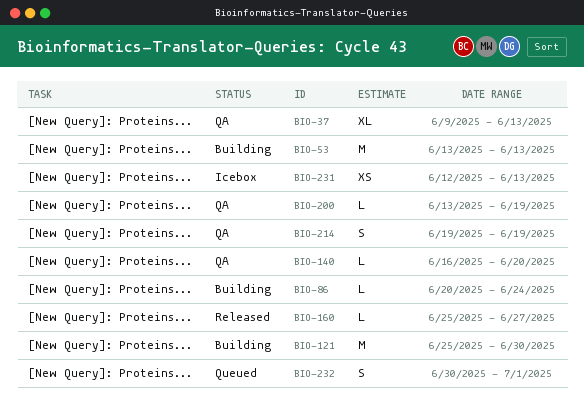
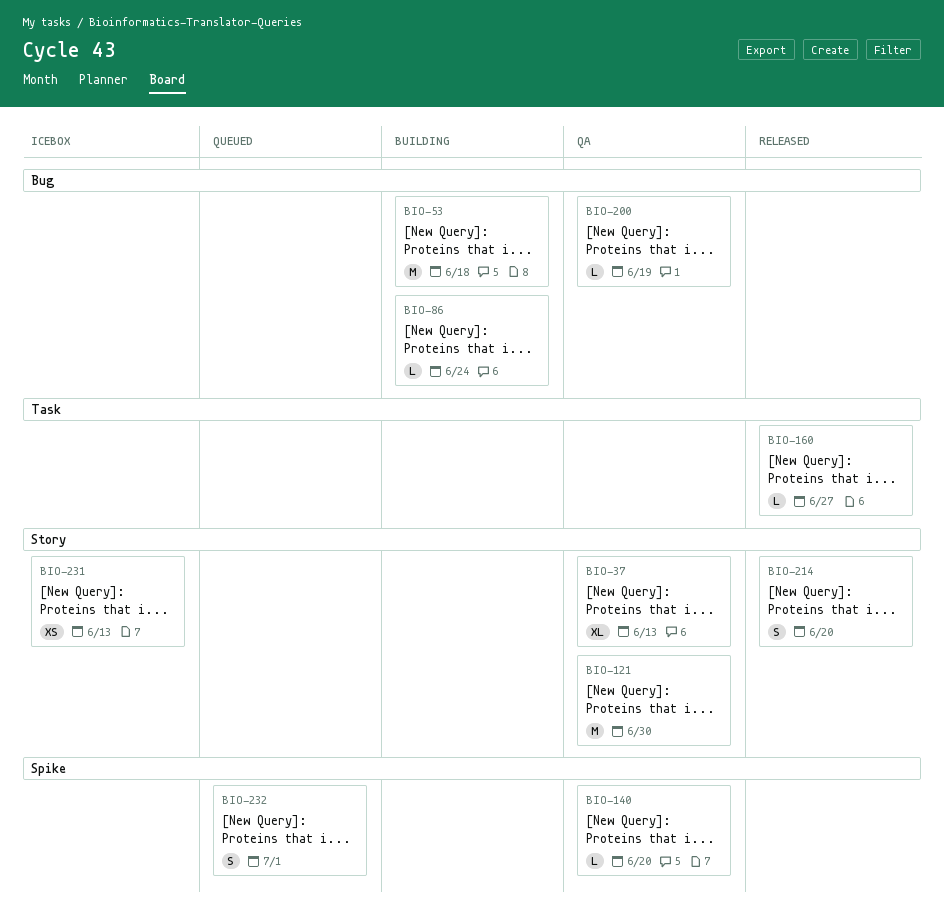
BIO-53, due: Jun 13 -> Jun 18
BIO-121, status: Building -> QA
BIO-214, status: QA -> Released
BIO-214, due: Jun 19 -> Jun 20

